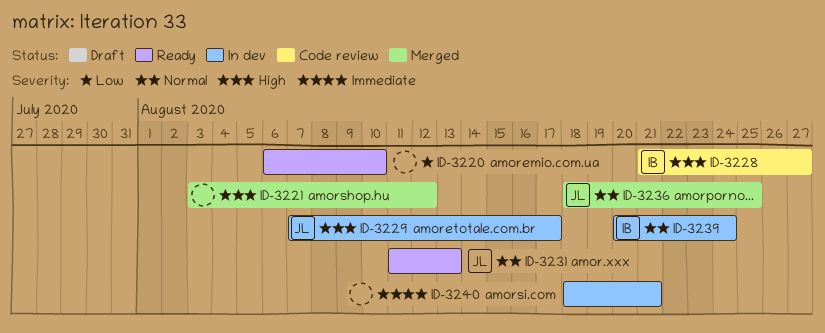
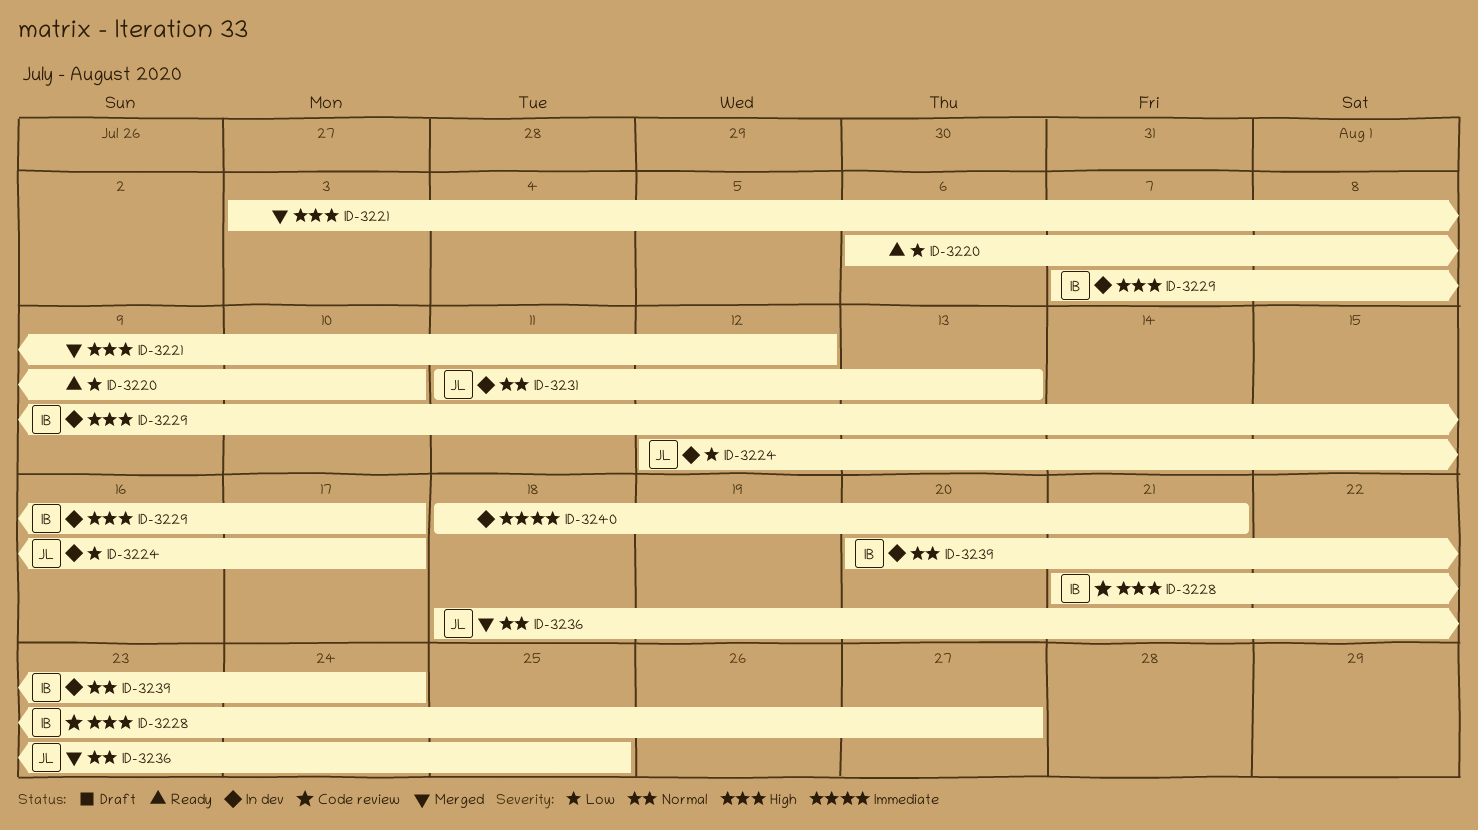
ID-3224: none -> present
ID-3229, owner: JL -> IB
ID-3231, status: Ready -> In dev

